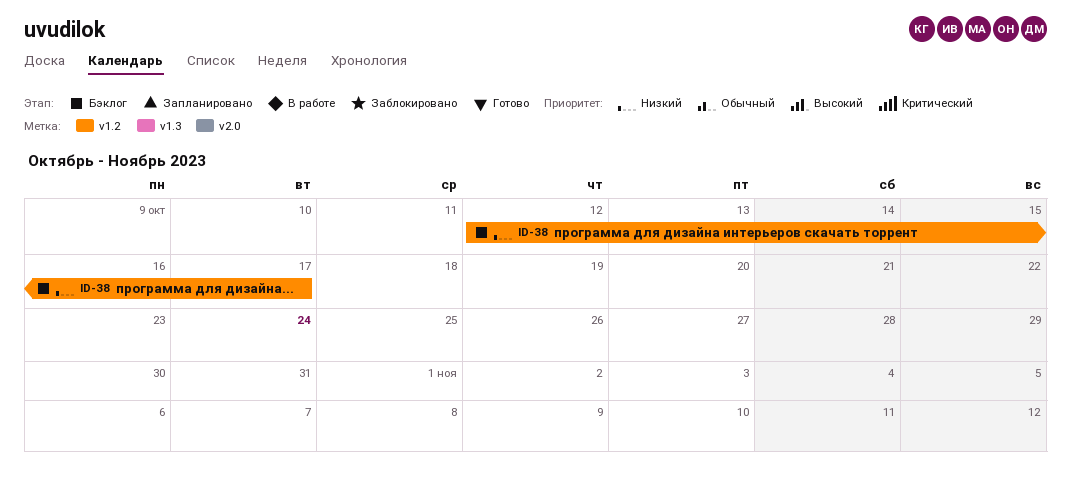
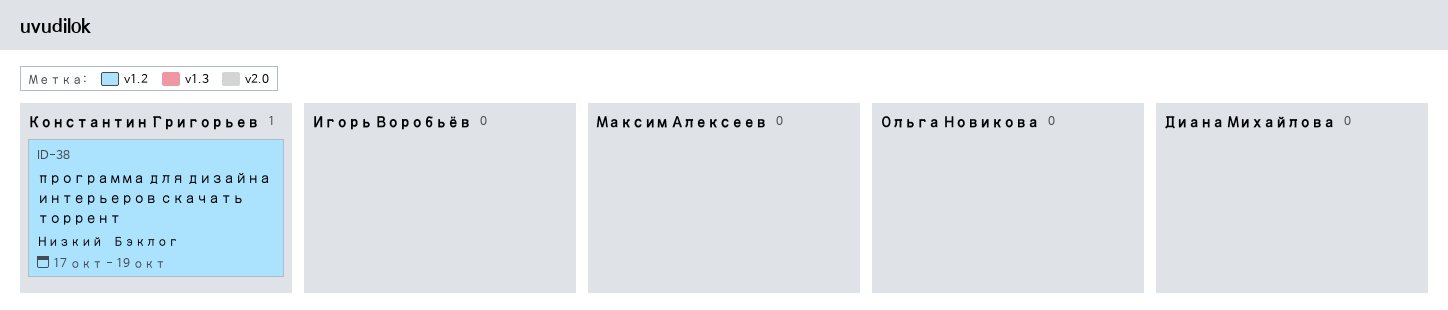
ID-38, start: Oct 12 -> Oct 17
ID-38, due: Oct 17 -> Oct 19

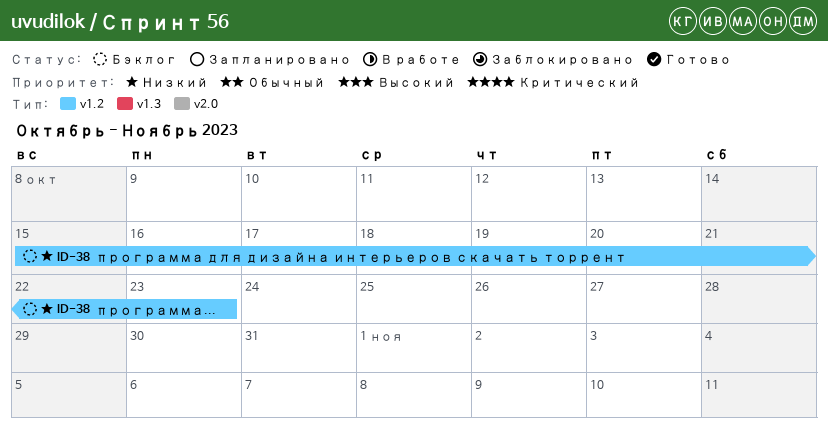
ID-38, start: Oct 17 -> Oct 15
ID-38, due: Oct 19 -> Oct 23

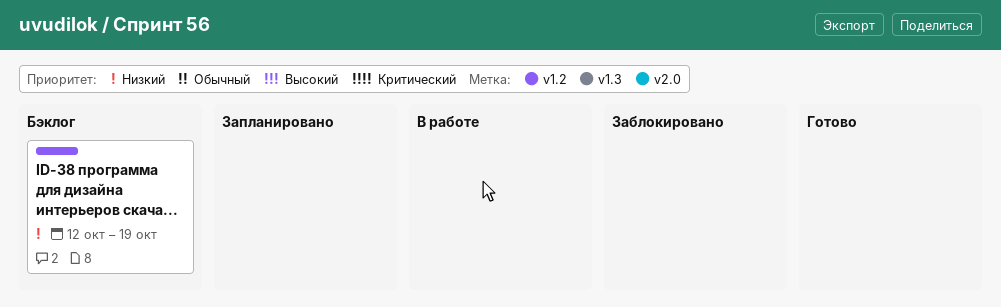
ID-38, start: Oct 15 -> Oct 12
ID-38, due: Oct 23 -> Oct 19

